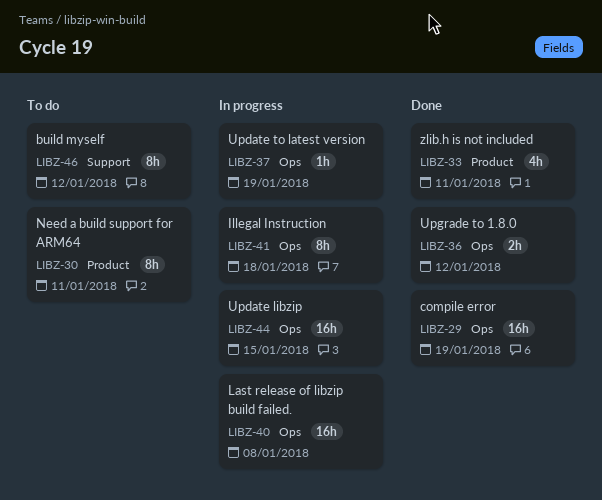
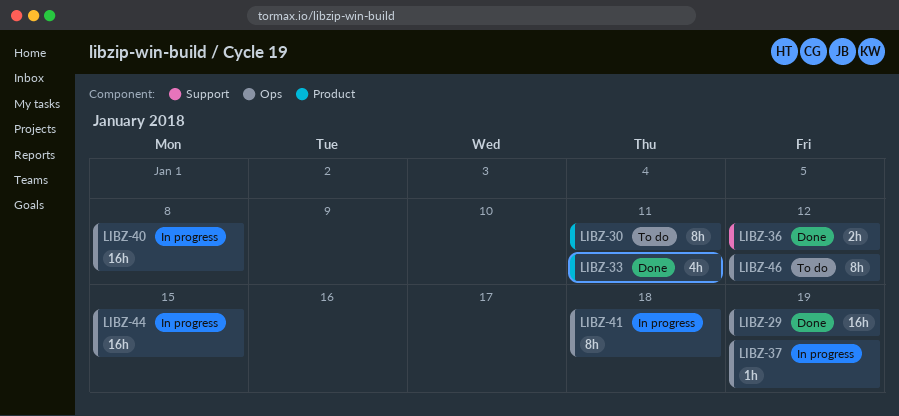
LIBZ-36, label: Ops -> Support
LIBZ-46, label: Support -> Ops

